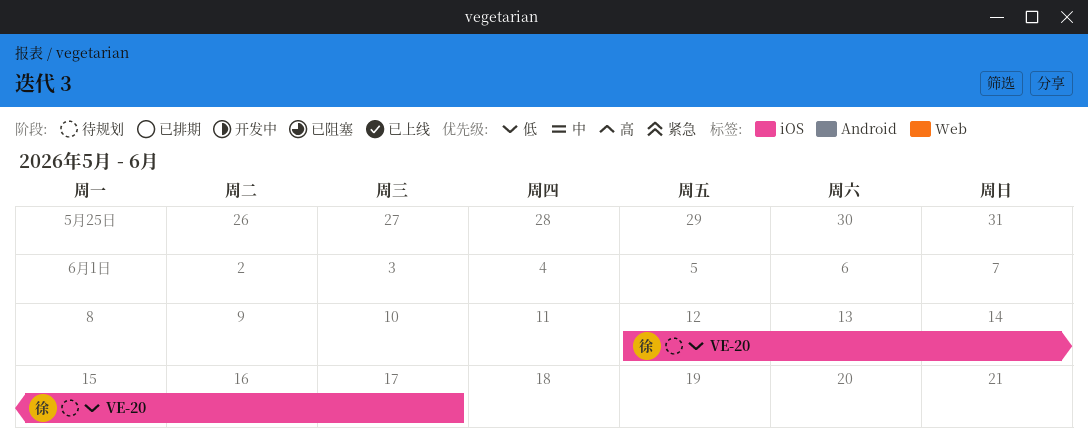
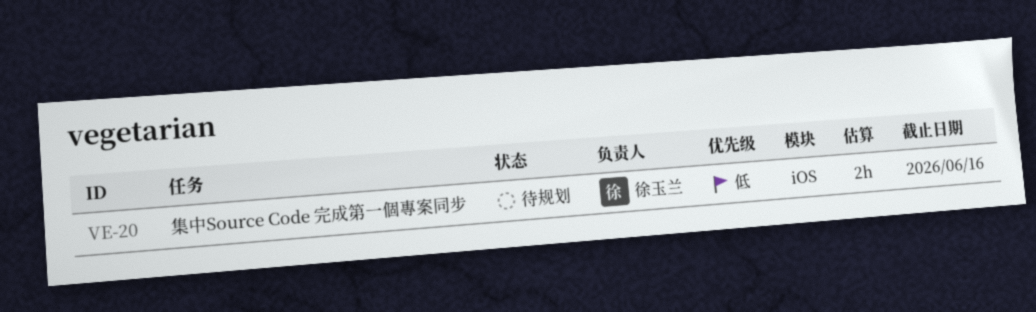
VE-20, due: Jun 17 -> Jun 16

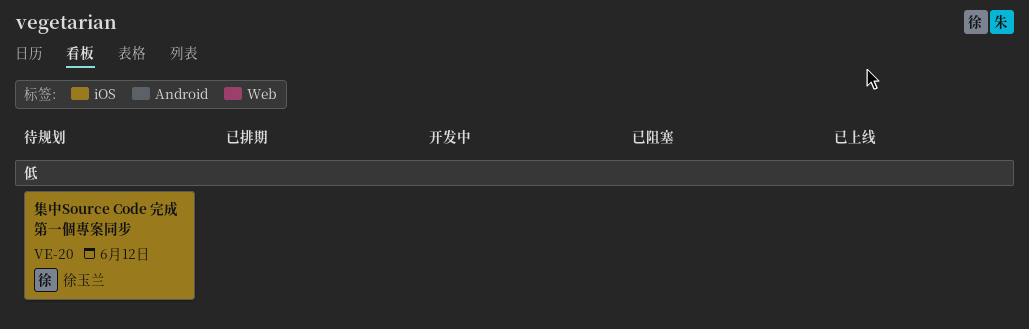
VE-20, due: Jun 16 -> Jun 12

